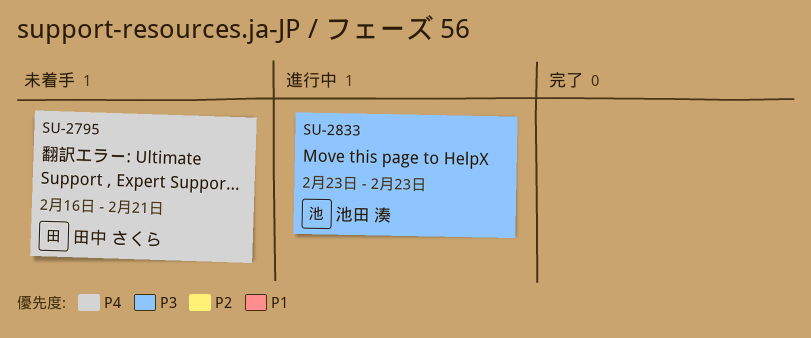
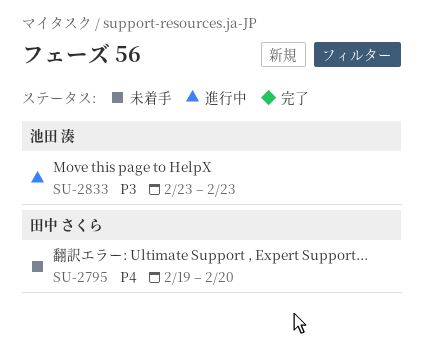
SU-2795, start: Feb 16 -> Feb 19
SU-2795, due: Feb 21 -> Feb 20

